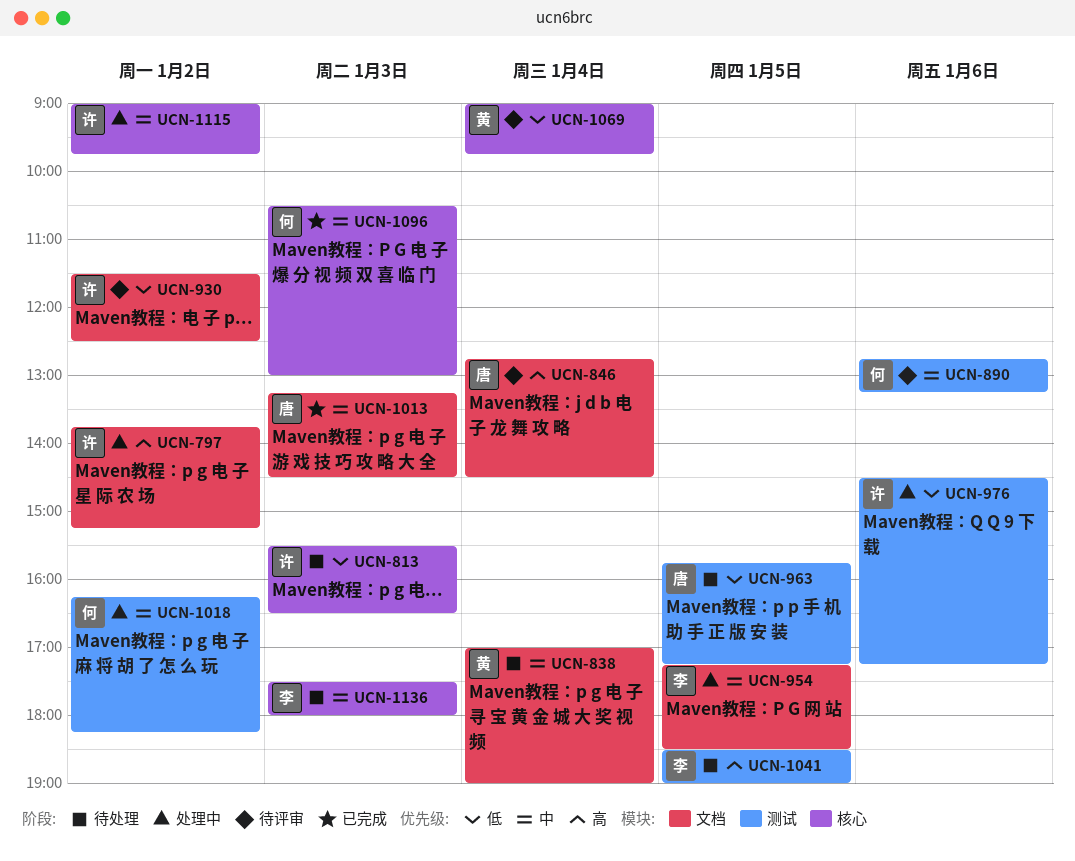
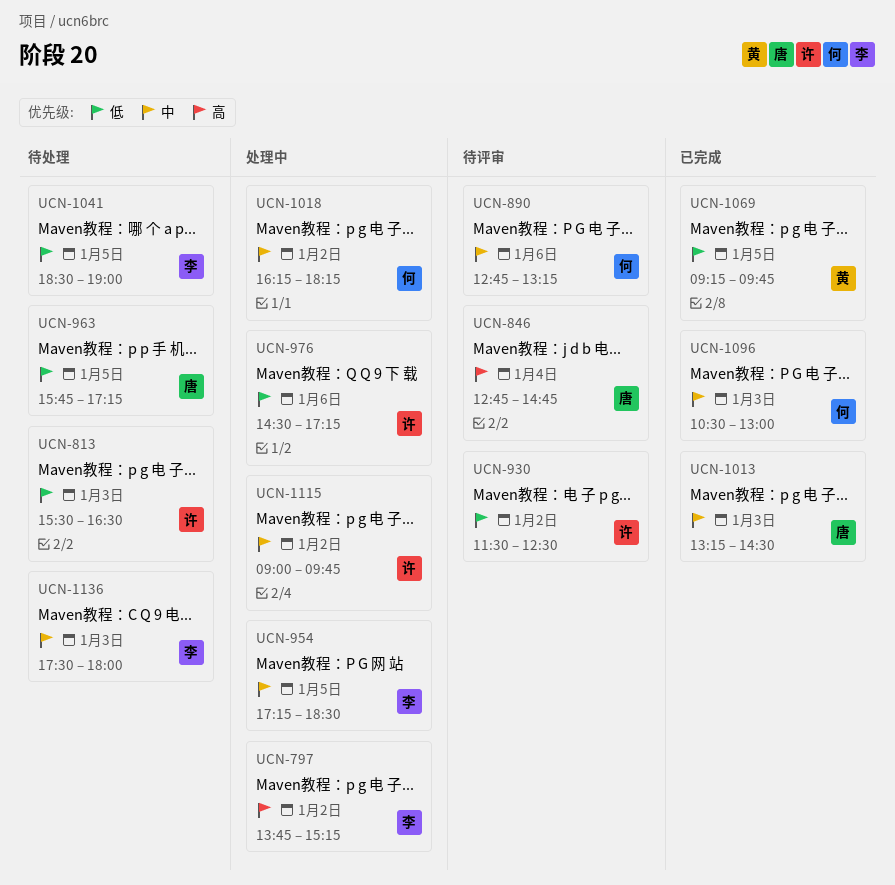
UCN-797, owner: 许 -> 李
UCN-838: present -> none
UCN-846, ends: 14:30 -> 14:45
UCN-1041, priority: 高 -> 低
UCN-1069, status: 待评审 -> 已完成
UCN-1069, day: Jan 4 -> Jan 5
UCN-1069, begins: 09:00 -> 09:15

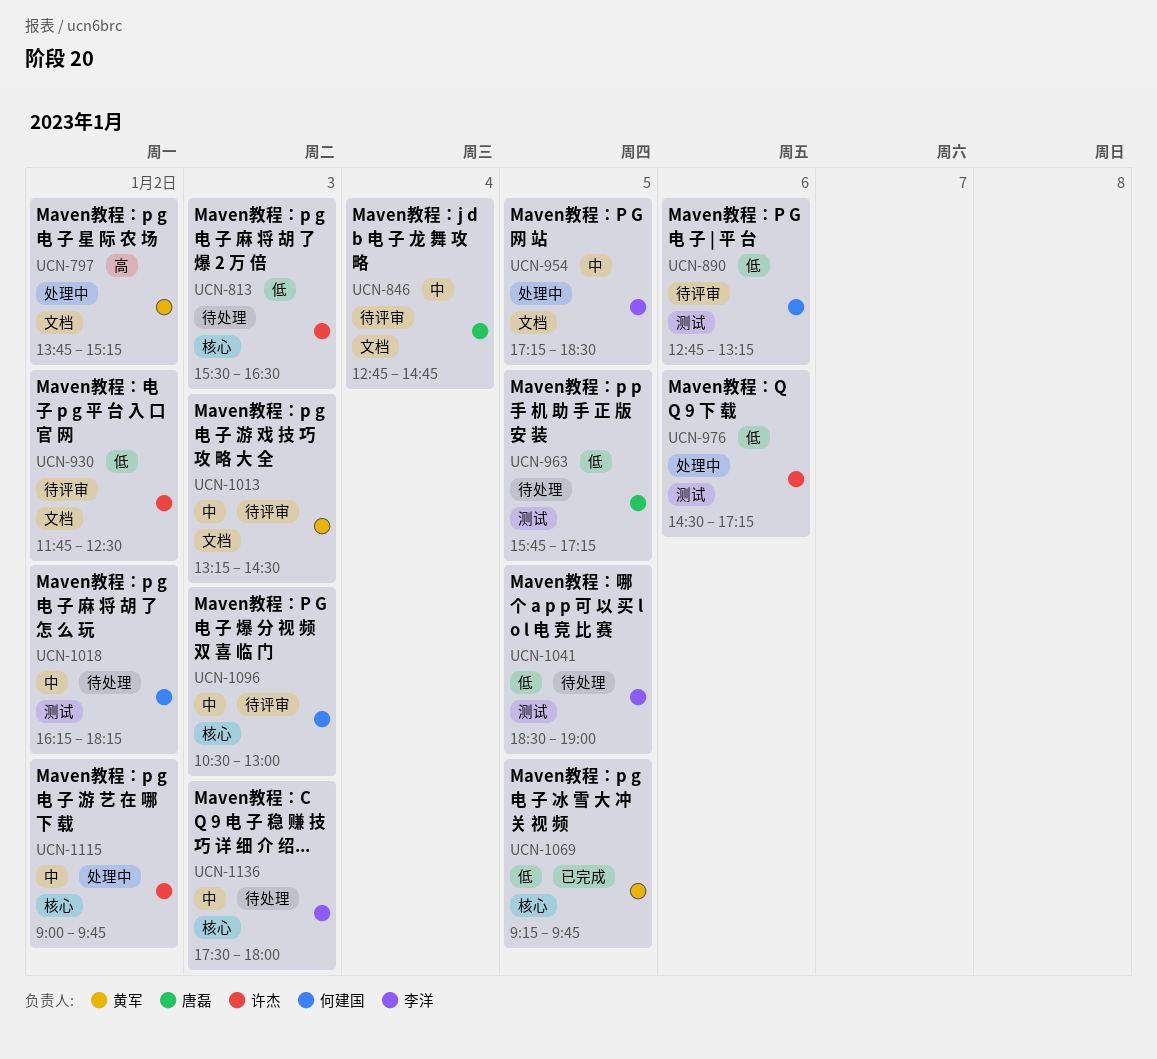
UCN-797, owner: 李洋 -> 黄军
UCN-846, priority: 高 -> 中
UCN-890, priority: 中 -> 低
UCN-930, begins: 11:30 -> 11:45
UCN-1013, status: 已完成 -> 待评审
UCN-1013, owner: 唐磊 -> 黄军
UCN-1018, status: 处理中 -> 待处理
UCN-1096, status: 已完成 -> 待评审

